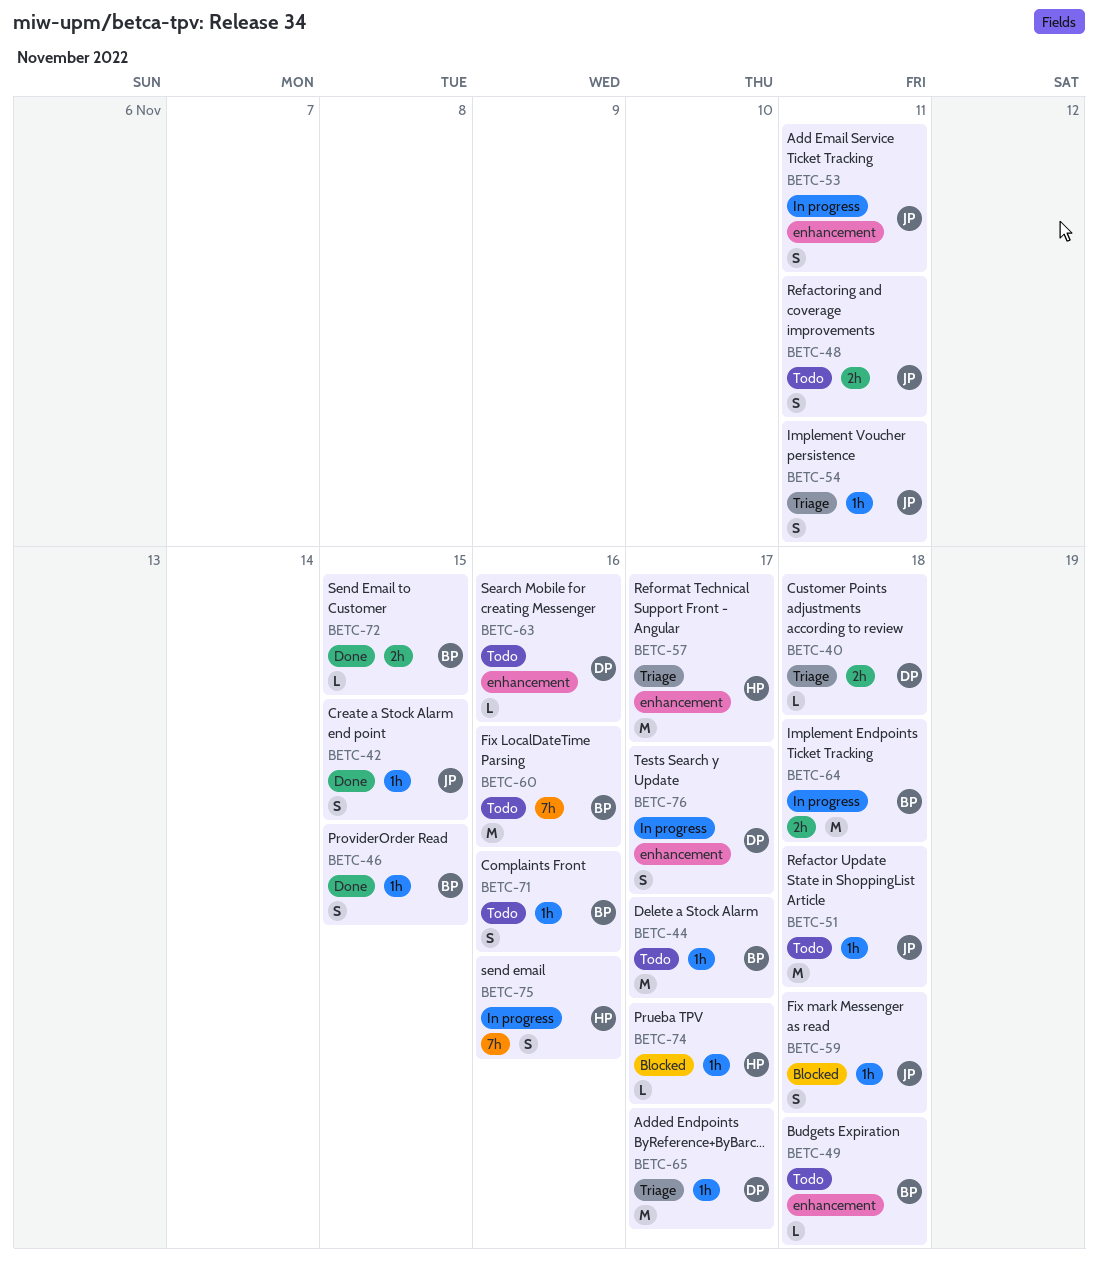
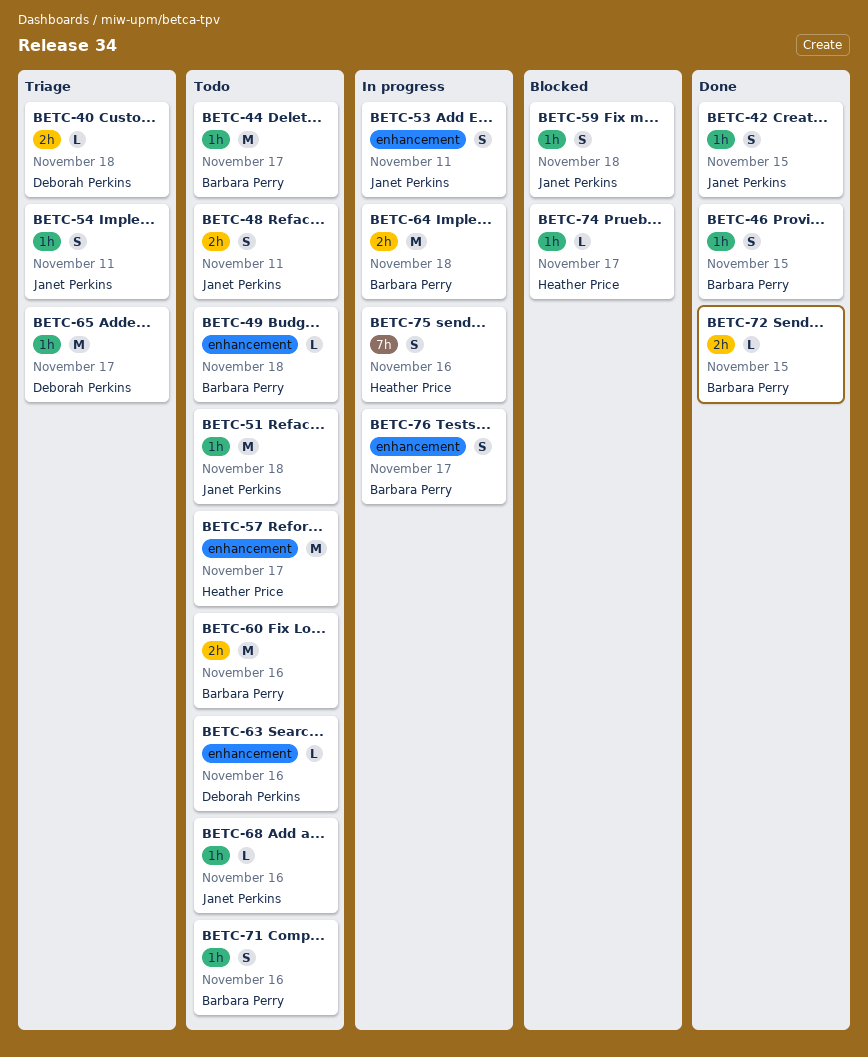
BETC-57, status: Triage -> Todo
BETC-60, label: 7h -> 2h
BETC-68: none -> present
BETC-76, owner: Deborah Perkins -> Barbara Perry

